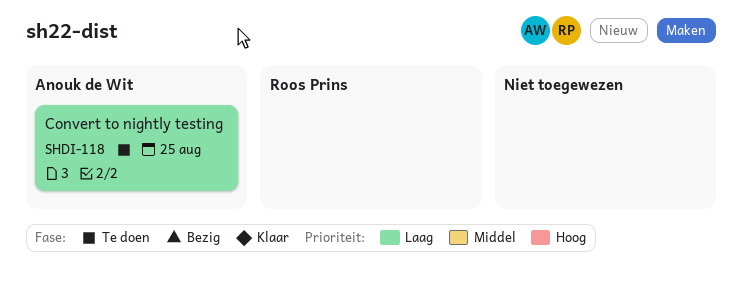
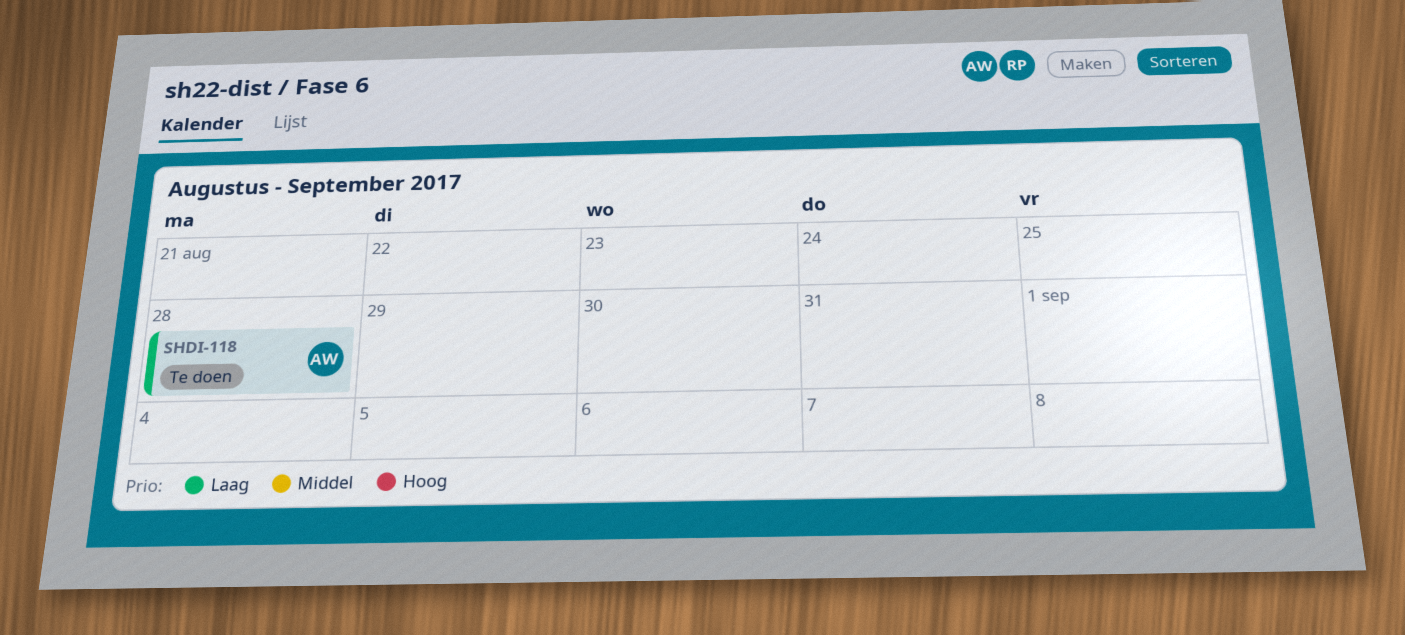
SHDI-118, due: Aug 25 -> Aug 28

